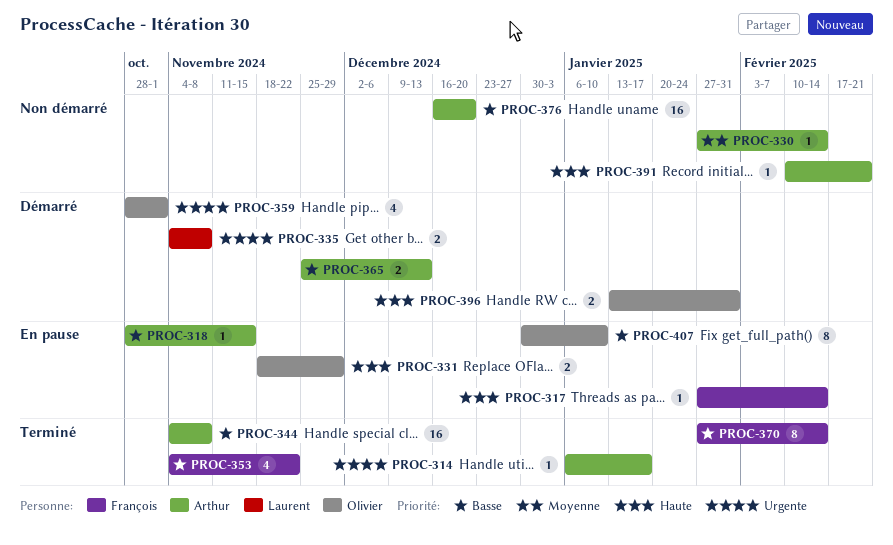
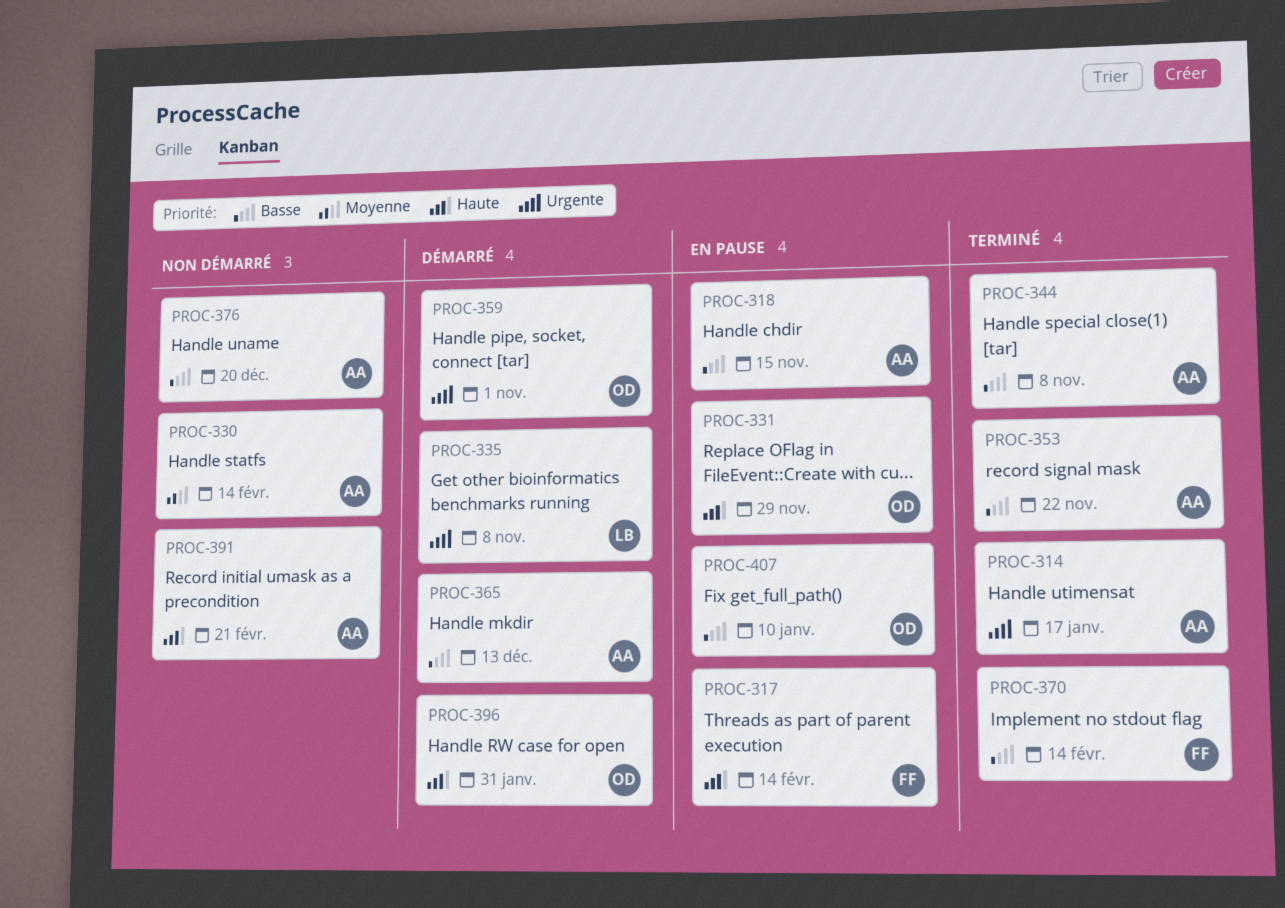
PROC-353, owner: François -> Arthur

